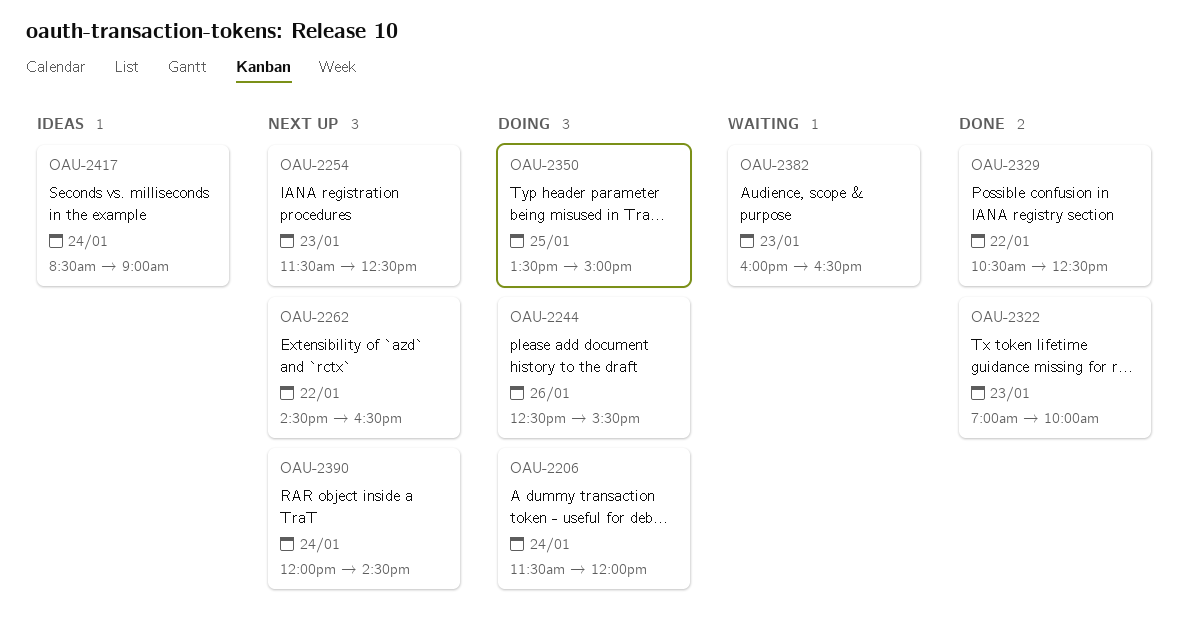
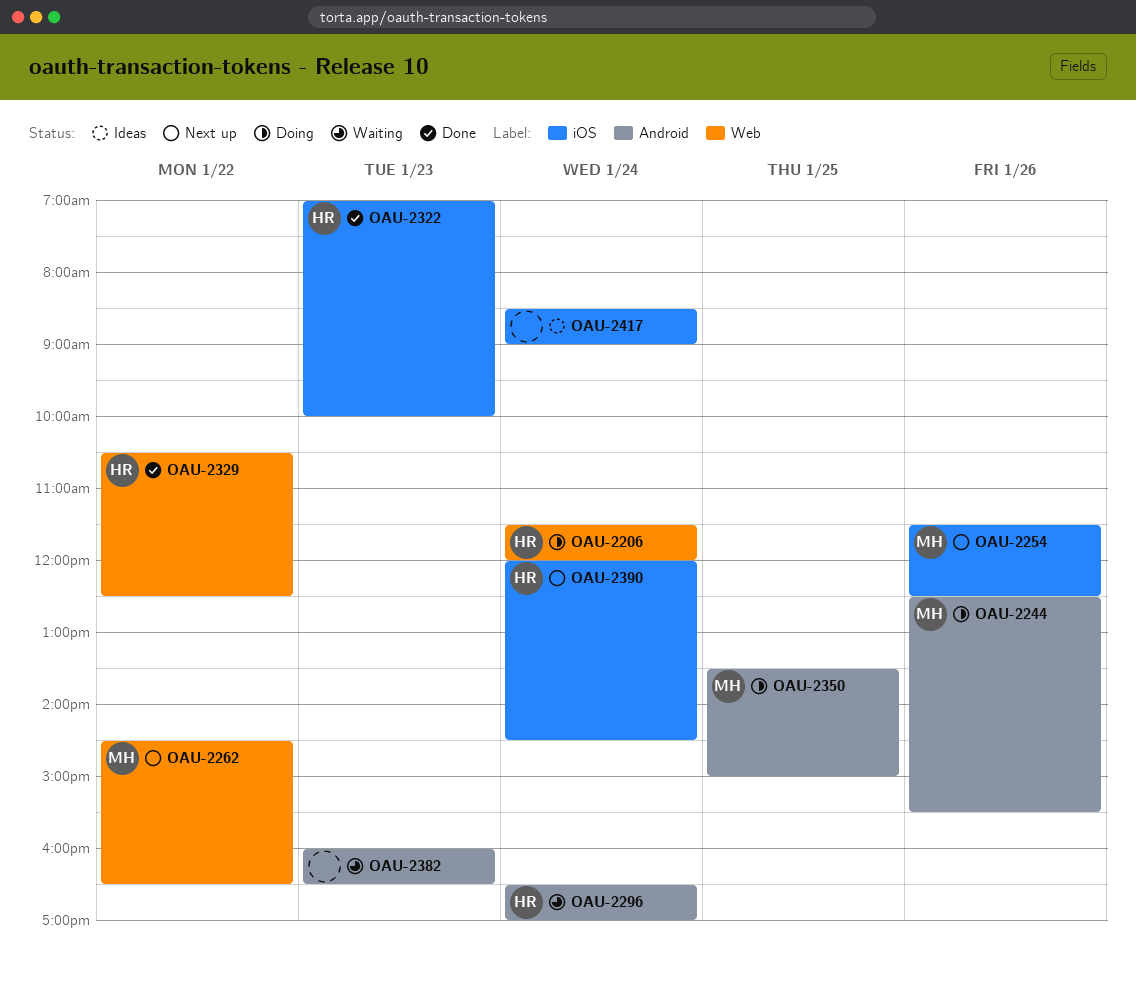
OAU-2254, day: Jan 23 -> Jan 26
OAU-2296: none -> present

